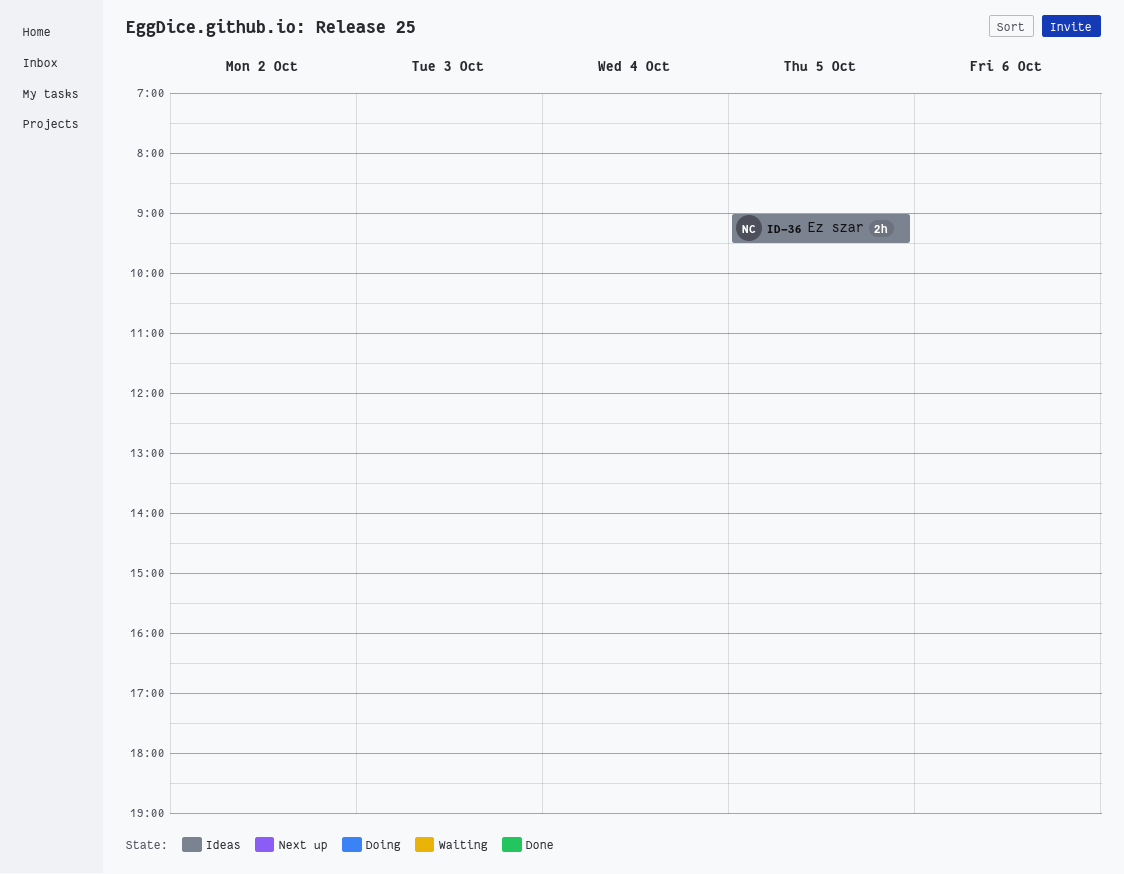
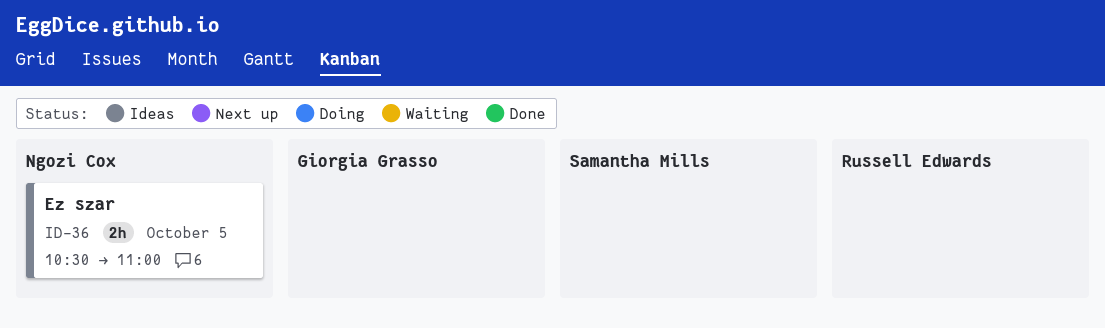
ID-36, begins: 09:00 -> 10:30
ID-36, ends: 09:30 -> 11:00

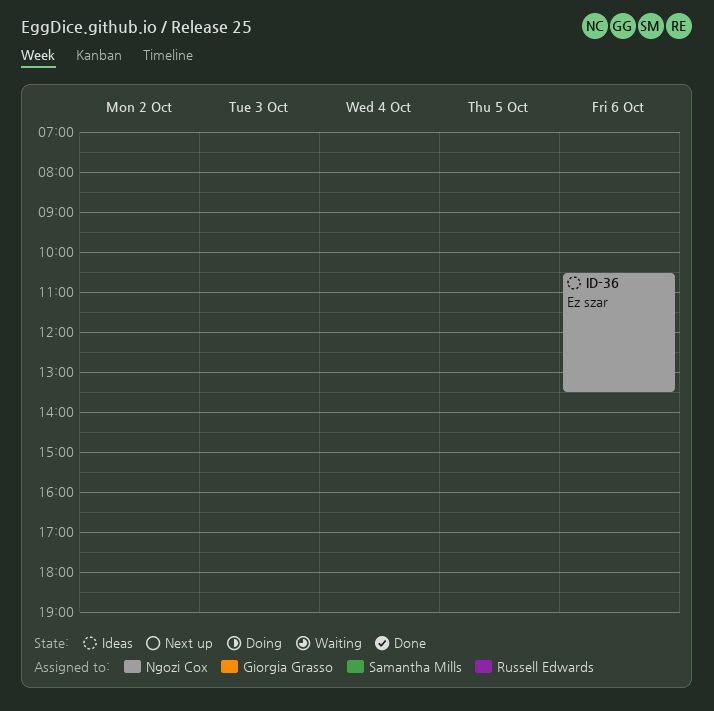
ID-36, day: Oct 5 -> Oct 6
ID-36, ends: 11:00 -> 13:30

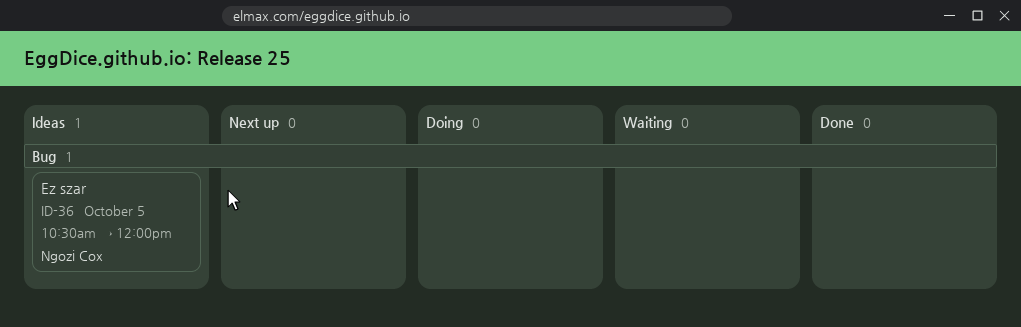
ID-36, day: Oct 6 -> Oct 5
ID-36, ends: 13:30 -> 12:00

